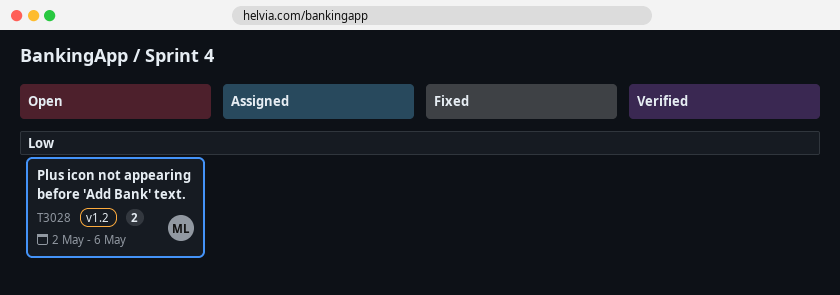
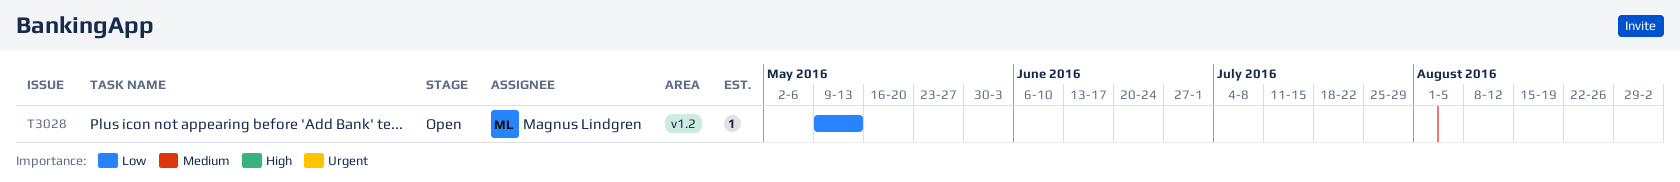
T3028, estimate: 2 -> 1
T3028, start: May 2 -> May 9
T3028, due: May 6 -> May 13

